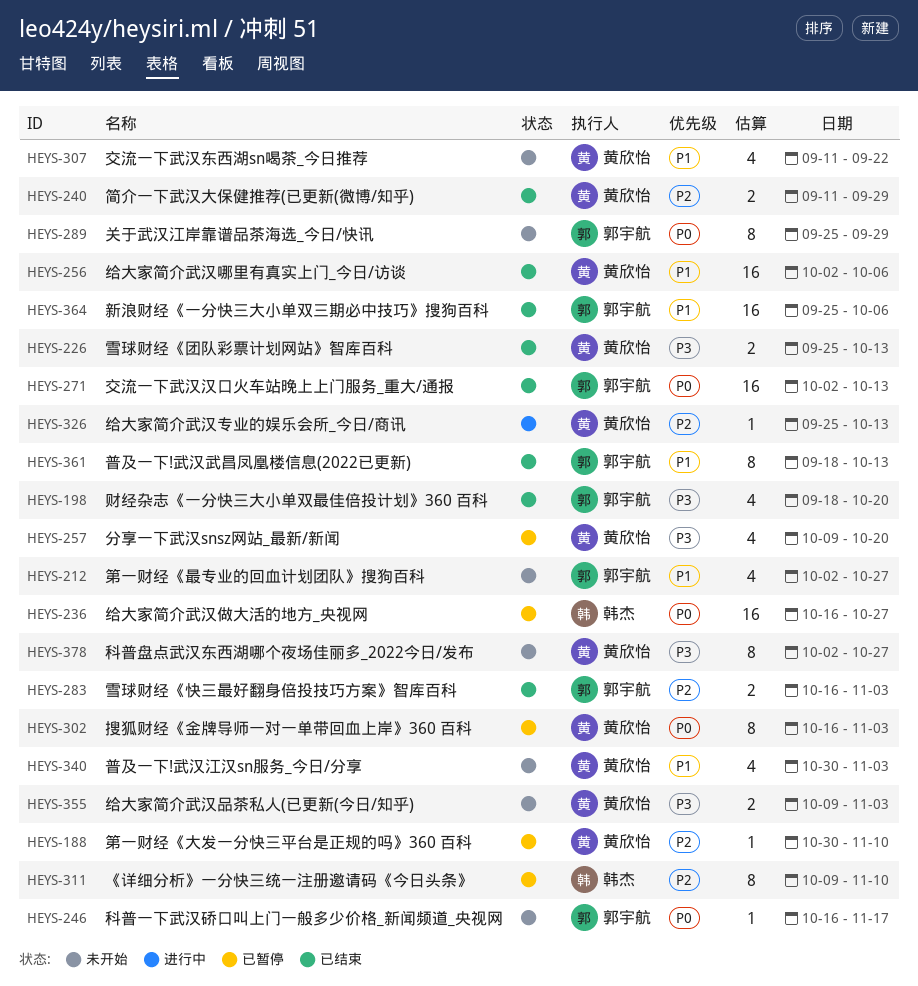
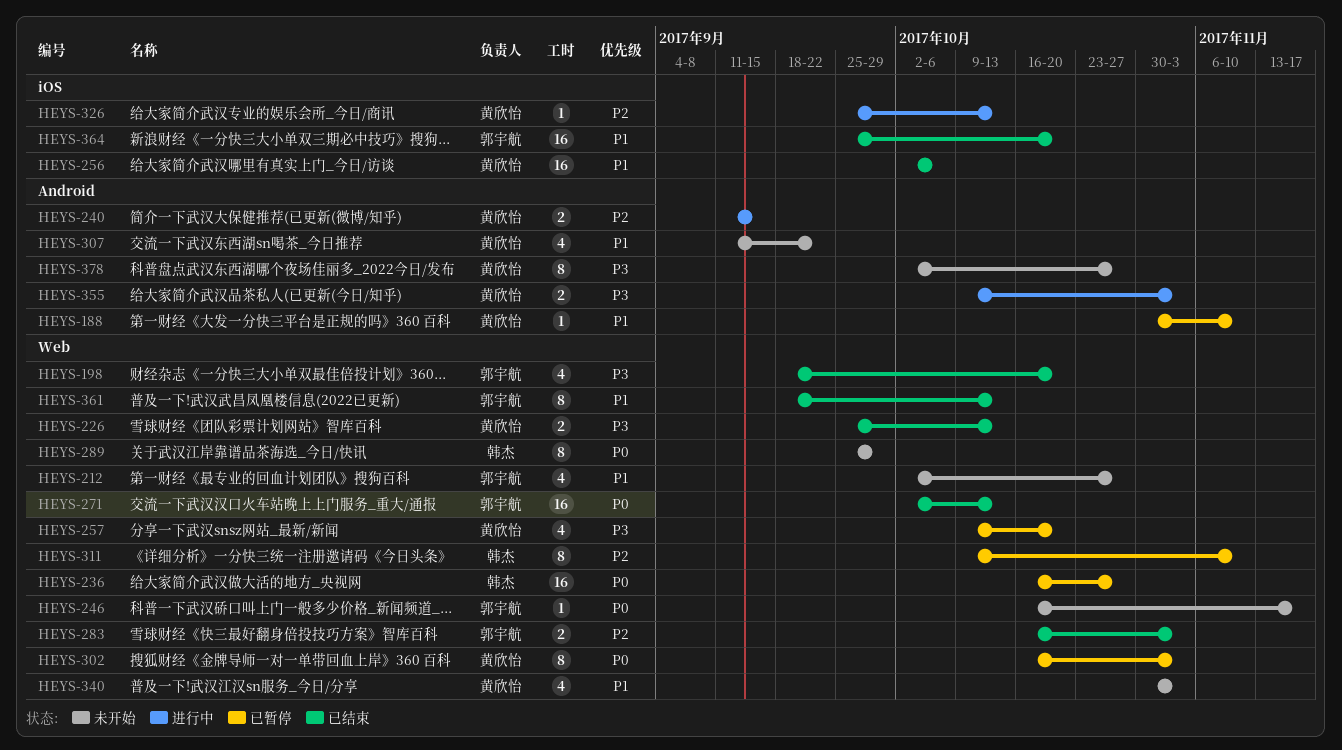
HEYS-188, priority: P2 -> P1
HEYS-240, status: 已结束 -> 进行中
HEYS-240, due: Sep 29 -> Sep 15
HEYS-289, owner: 郭宇航 -> 韩杰
HEYS-355, status: 未开始 -> 进行中
HEYS-364, due: Oct 6 -> Oct 20

